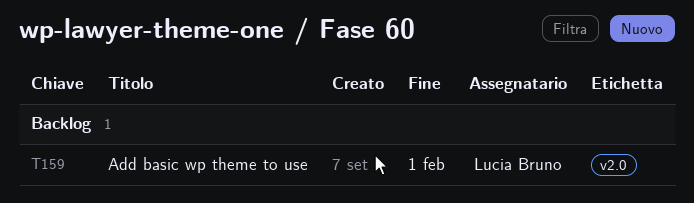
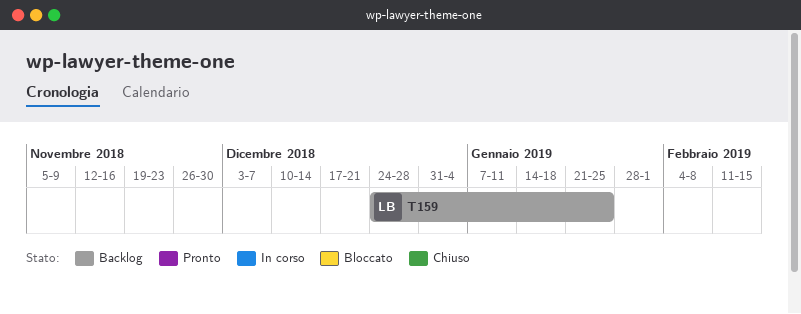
T159, due: Feb 1 -> Jan 25

